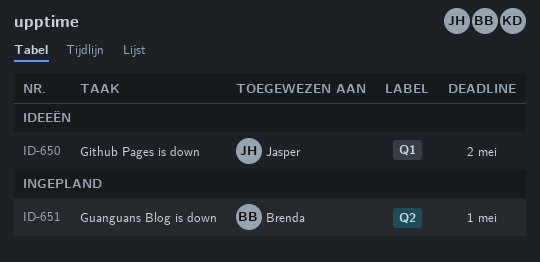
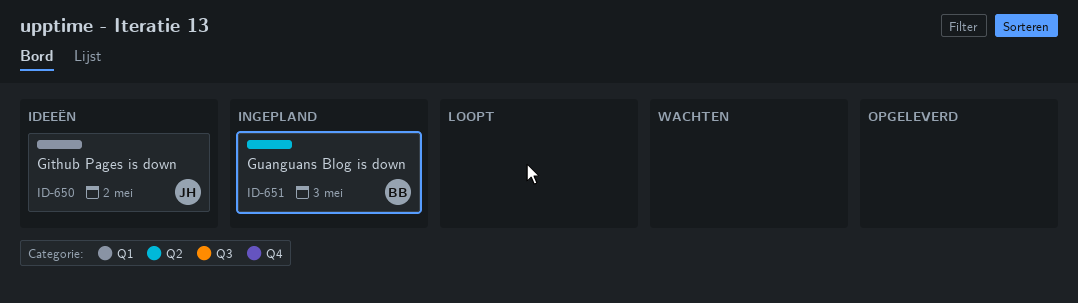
ID-651, due: May 1 -> May 3

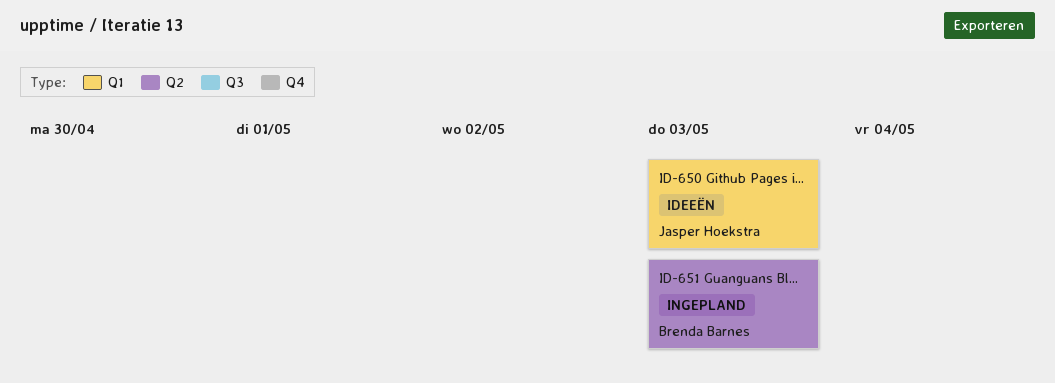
ID-650, due: May 2 -> May 3

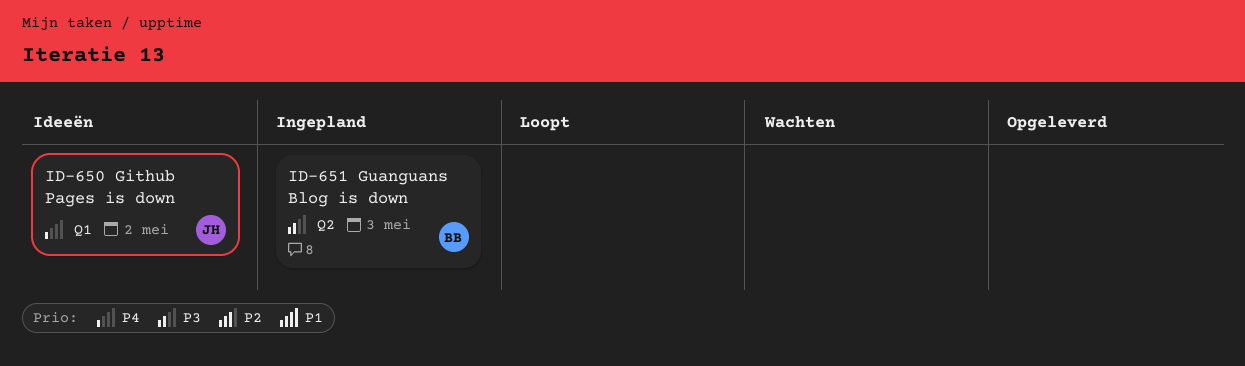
ID-650, due: May 3 -> May 2

